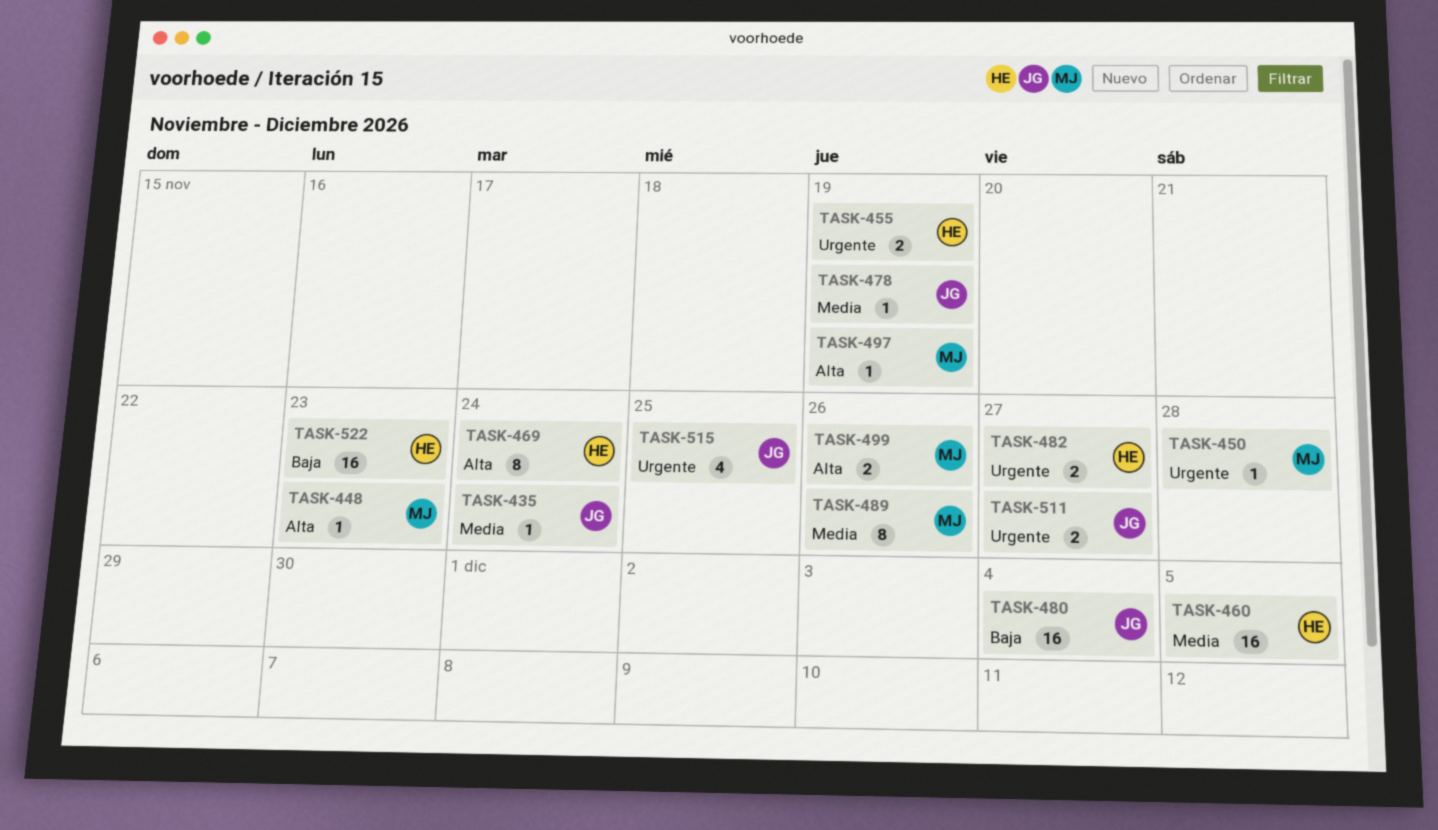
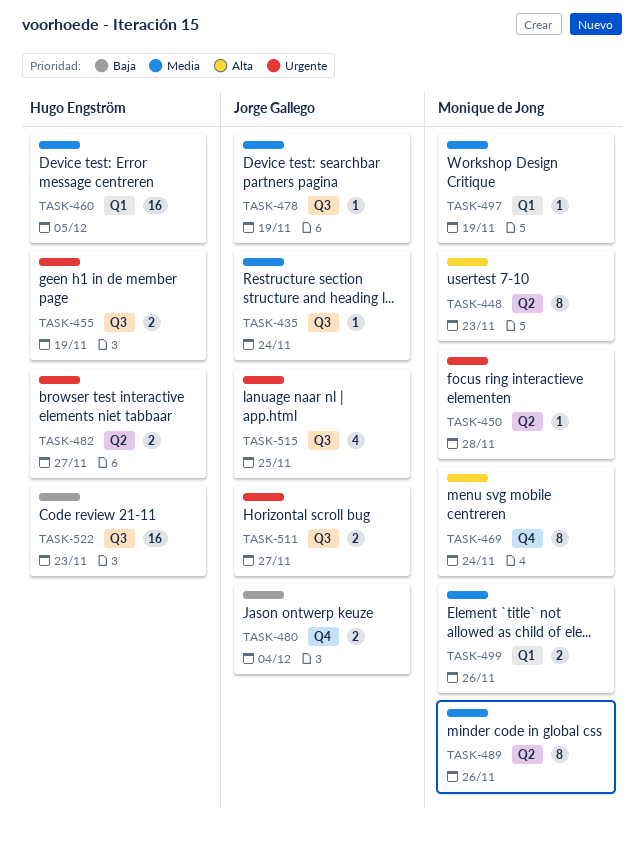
TASK-448, estimate: 1 -> 8
TASK-469, owner: Hugo Engström -> Monique de Jong
TASK-480, estimate: 16 -> 2
TASK-497, priority: Alta -> Media
TASK-499, priority: Alta -> Media

